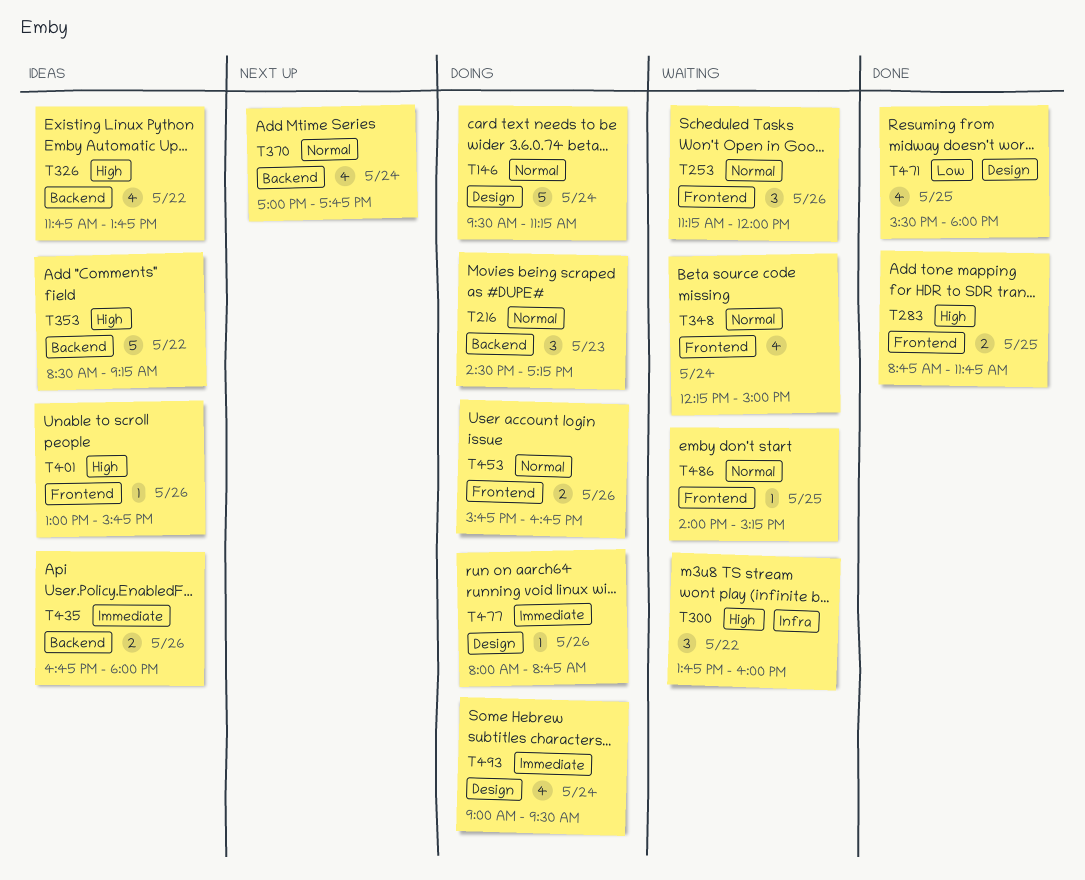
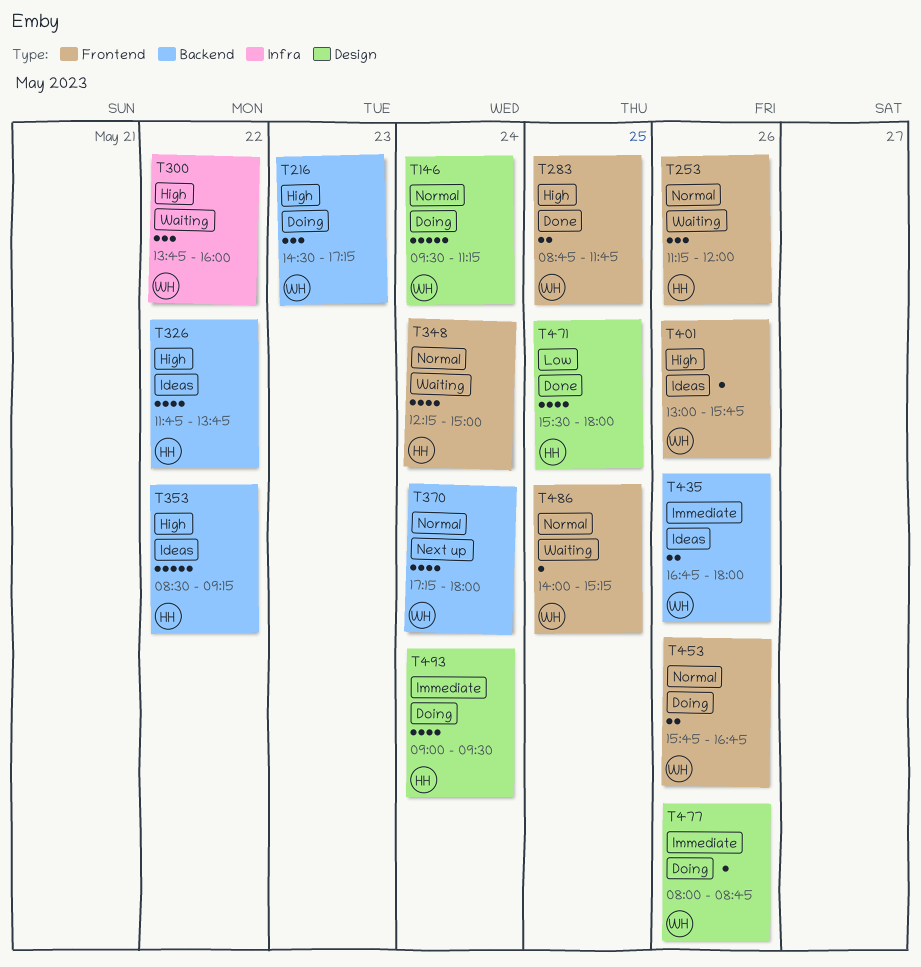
T216, priority: Normal -> High
T370, begins: 17:00 -> 17:15
T370, ends: 17:45 -> 18:00

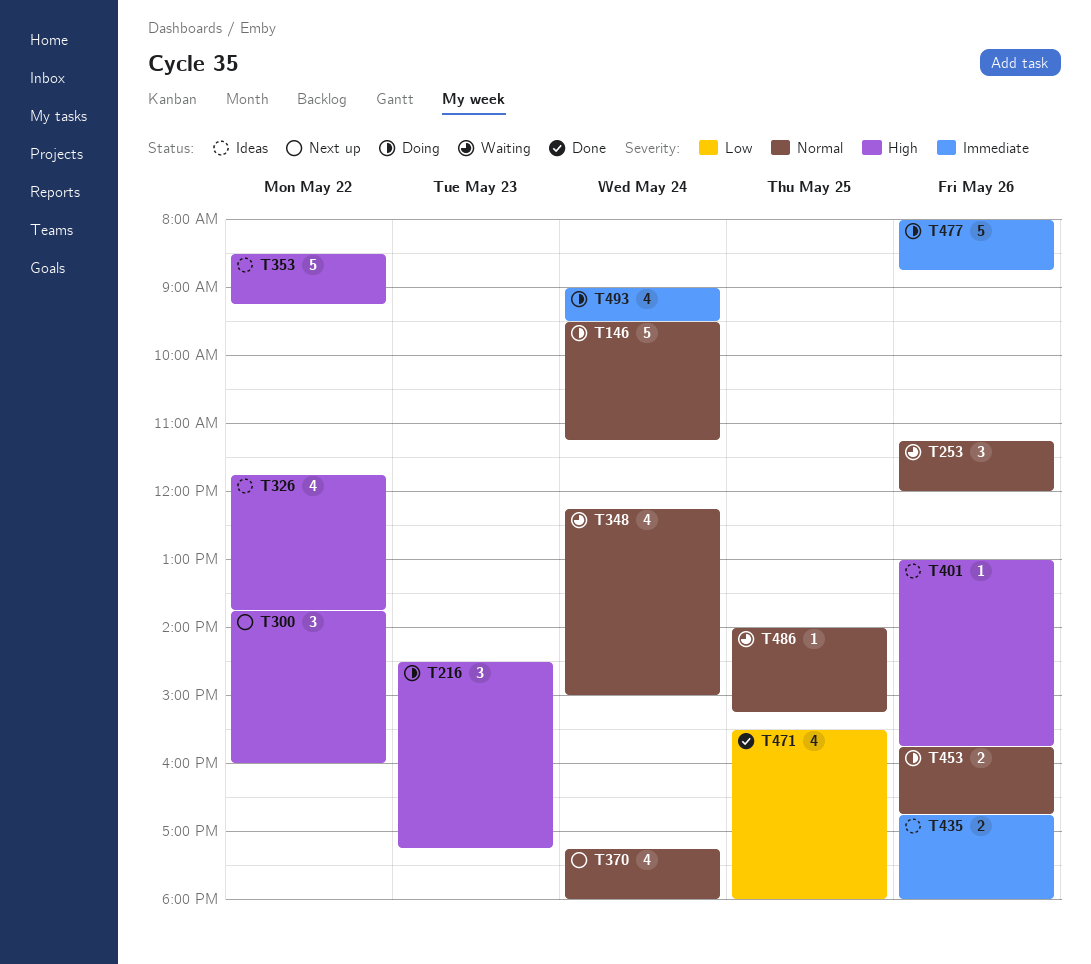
T283: present -> none
T300, status: Waiting -> Next up
T477, estimate: 1 -> 5

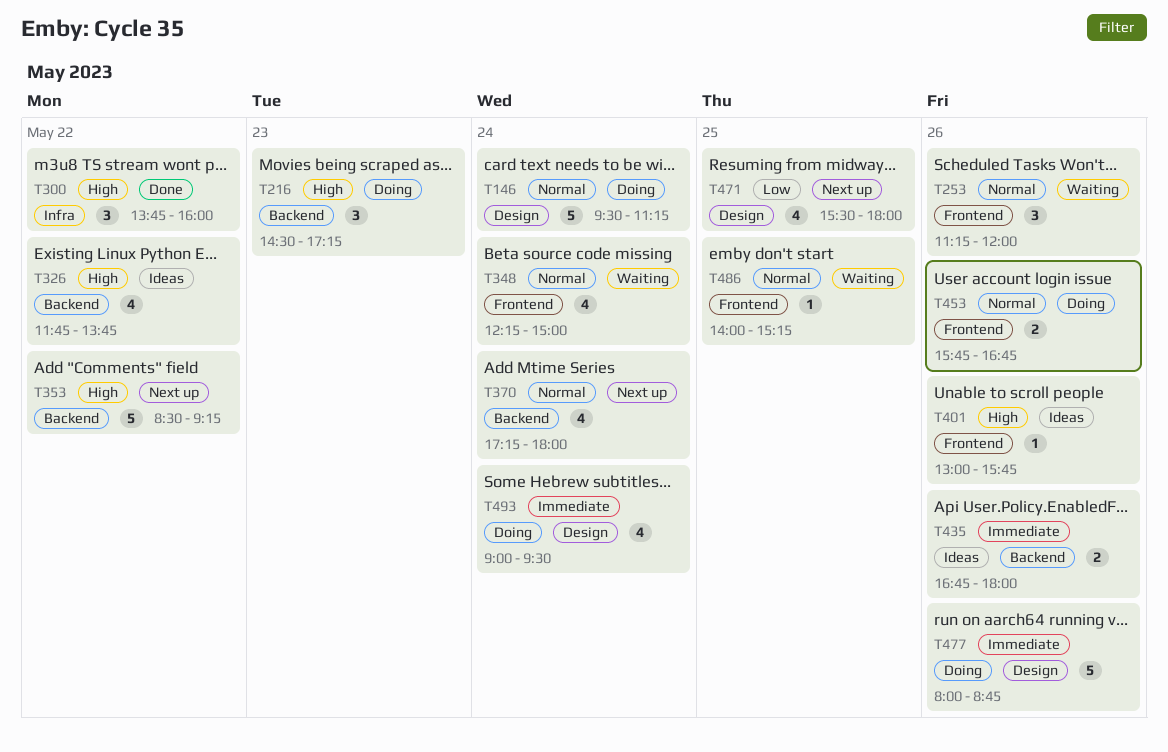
T300, status: Next up -> Done
T353, status: Ideas -> Next up
T471, status: Done -> Next up

